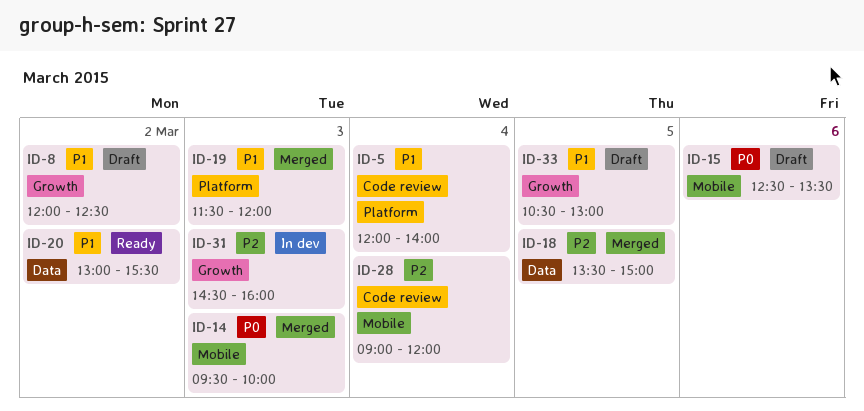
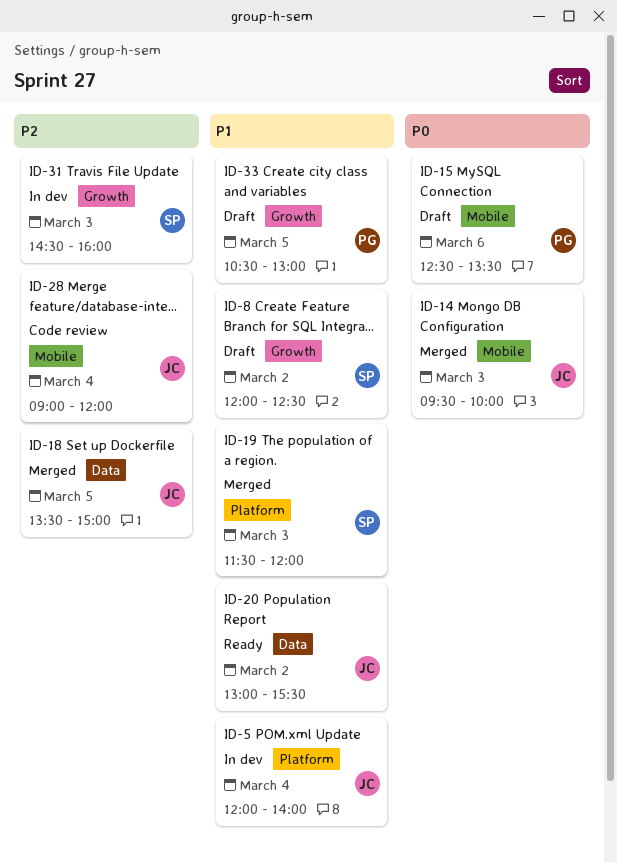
ID-5, status: Code review -> In dev

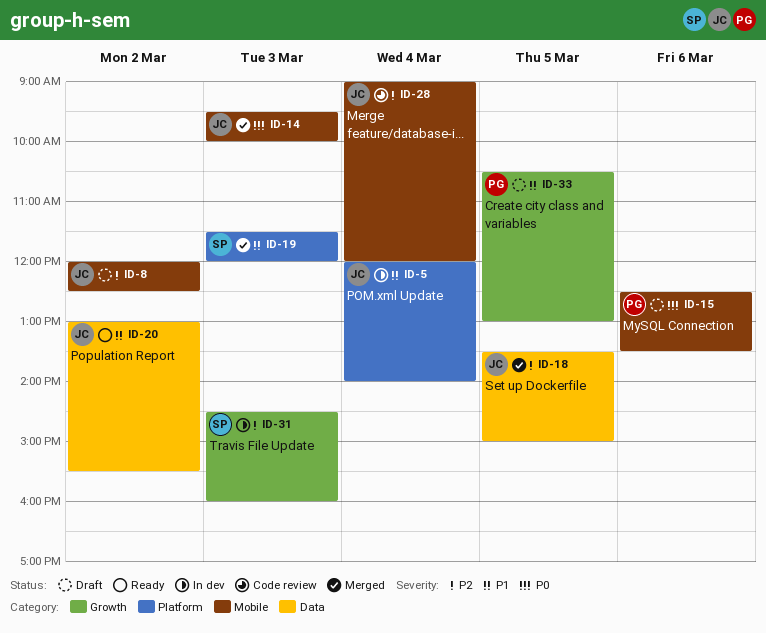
ID-8, owner: SP -> JC
ID-8, priority: P1 -> P2
ID-8, label: Growth -> Mobile

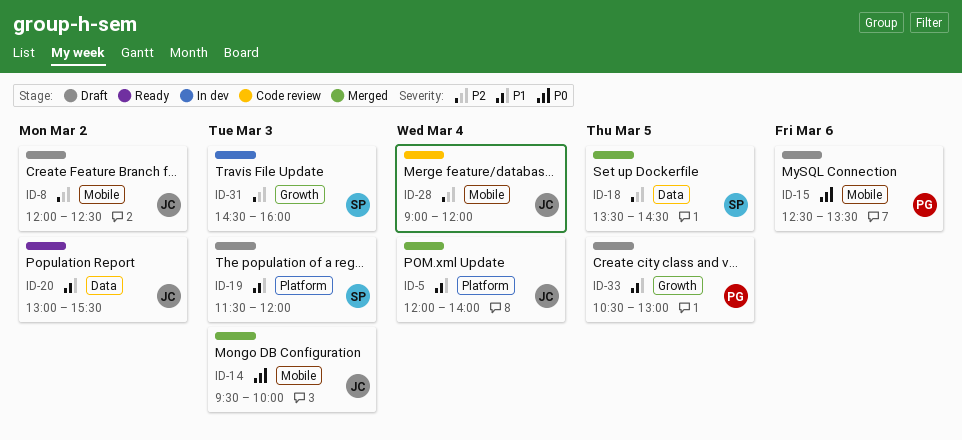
ID-5, status: In dev -> Merged
ID-18, owner: JC -> SP
ID-18, ends: 15:00 -> 14:30
ID-19, status: Merged -> Draft

